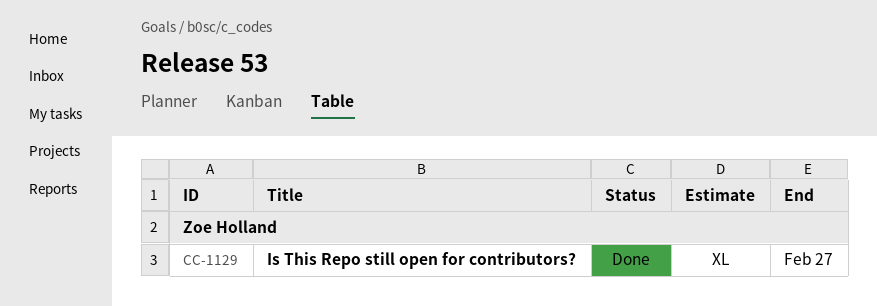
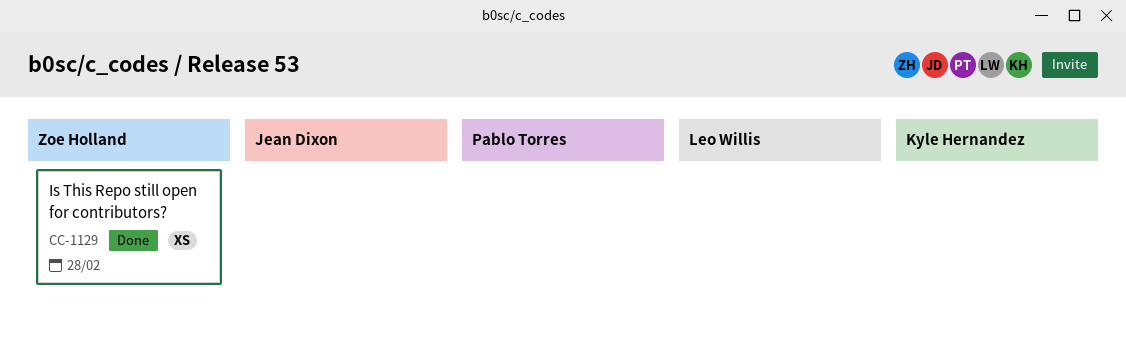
CC-1129, estimate: XL -> XS
CC-1129, due: Feb 27 -> Feb 28

